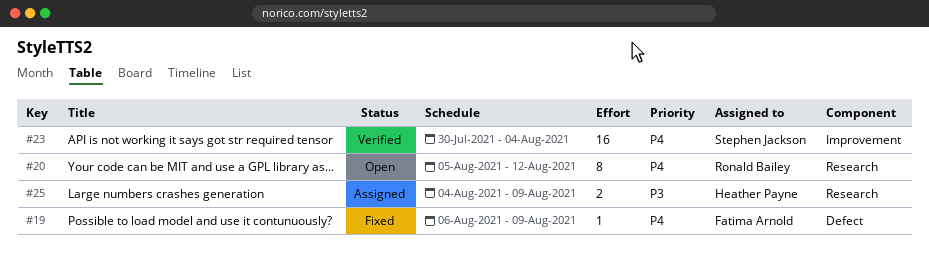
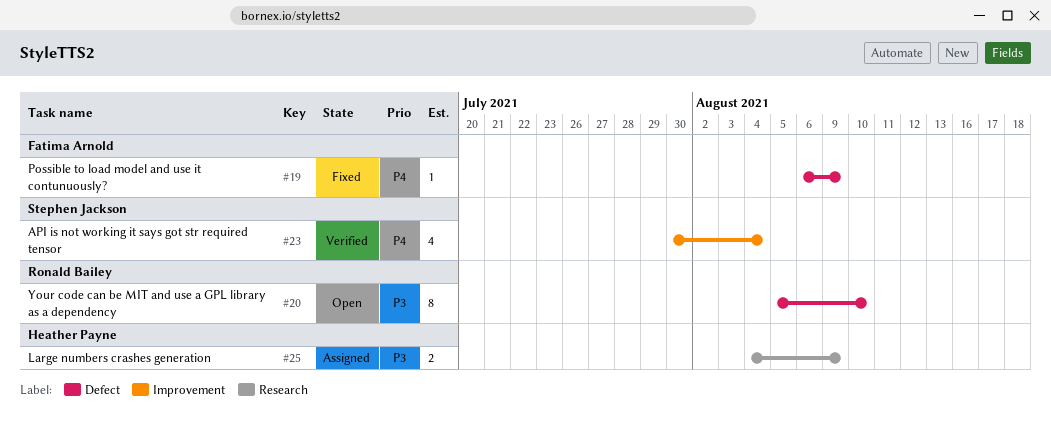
#20, priority: P4 -> P3
#20, label: Research -> Defect
#20, due: Aug 12 -> Aug 10
#23, estimate: 16 -> 4

